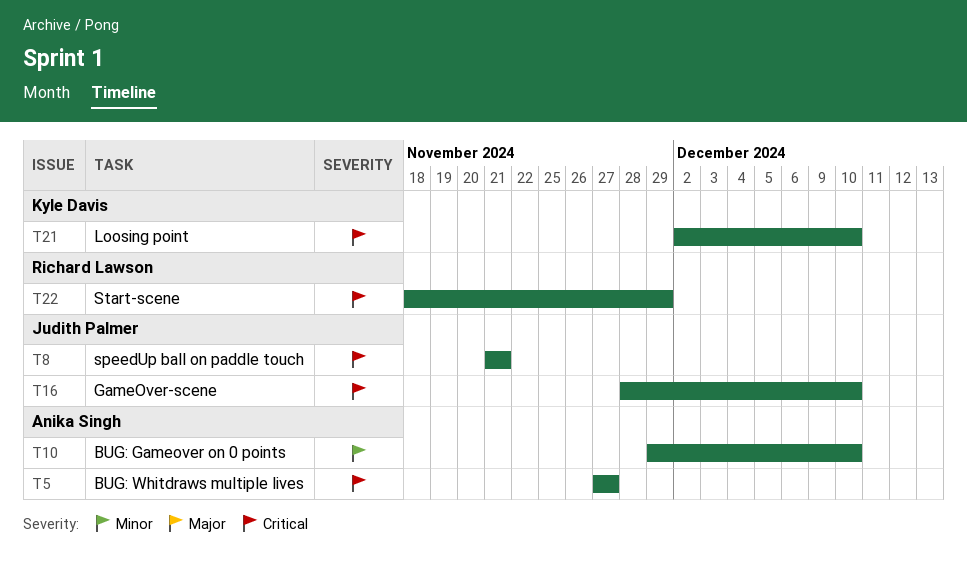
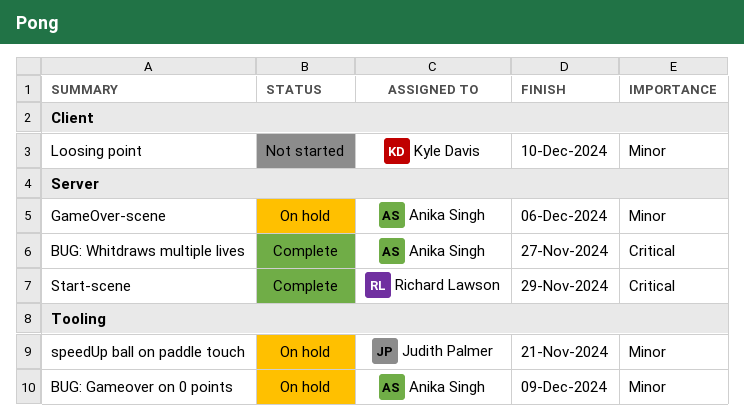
BUG: Gameover on 0 points, due: Dec 10 -> Dec 9
GameOver-scene, owner: Judith Palmer -> Anika Singh
GameOver-scene, priority: Critical -> Minor
GameOver-scene, due: Dec 10 -> Dec 6
Loosing point, priority: Critical -> Minor
speedUp ball on paddle touch, priority: Critical -> Minor

